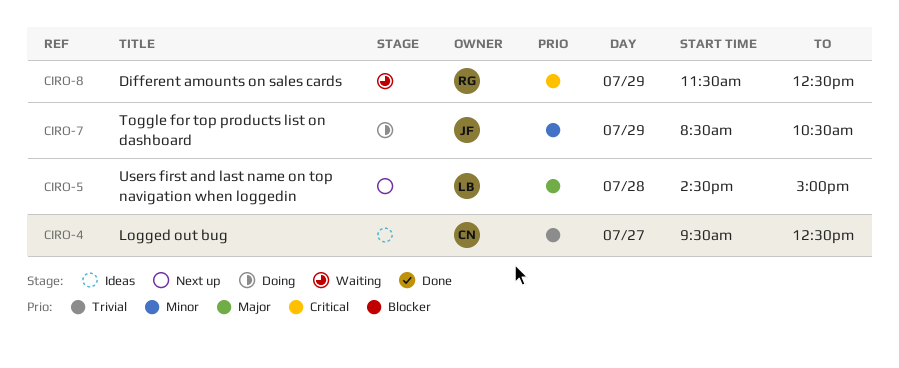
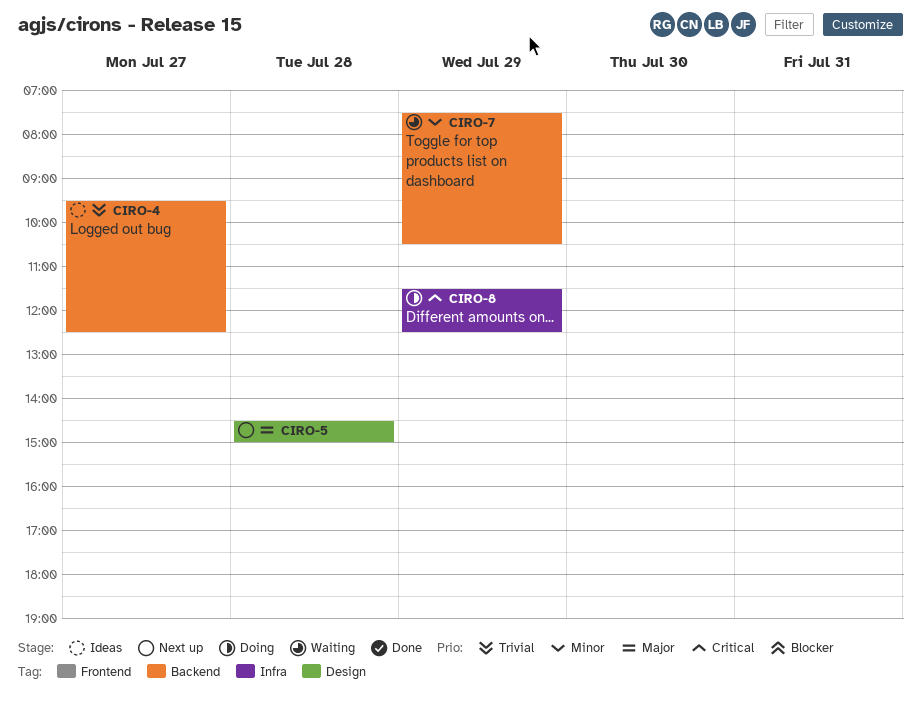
CIRO-7, status: Doing -> Waiting
CIRO-7, begins: 08:30 -> 07:30
CIRO-8, status: Waiting -> Doing

